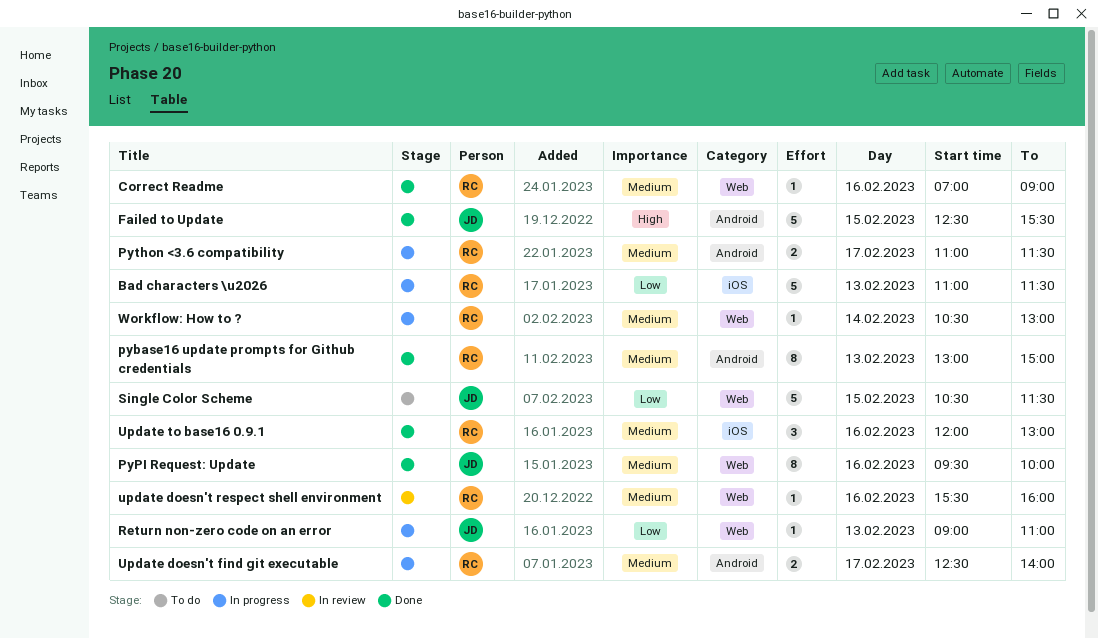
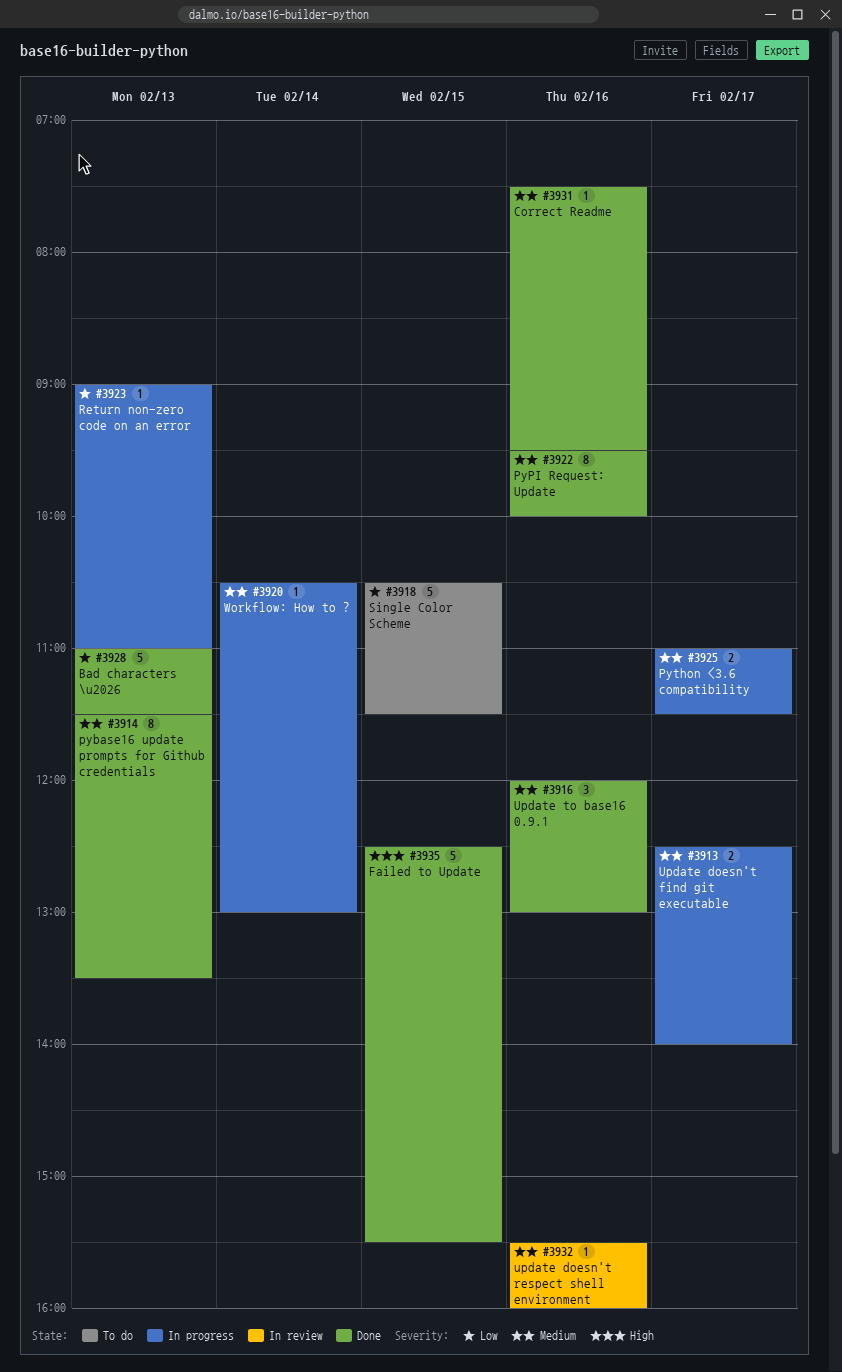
Bad characters \u2026, status: In progress -> Done
Correct Readme, begins: 07:00 -> 07:30
Correct Readme, ends: 09:00 -> 09:30
pybase16 update prompts for Github credentials, begins: 13:00 -> 11:30
pybase16 update prompts for Github credentials, ends: 15:00 -> 13:30

